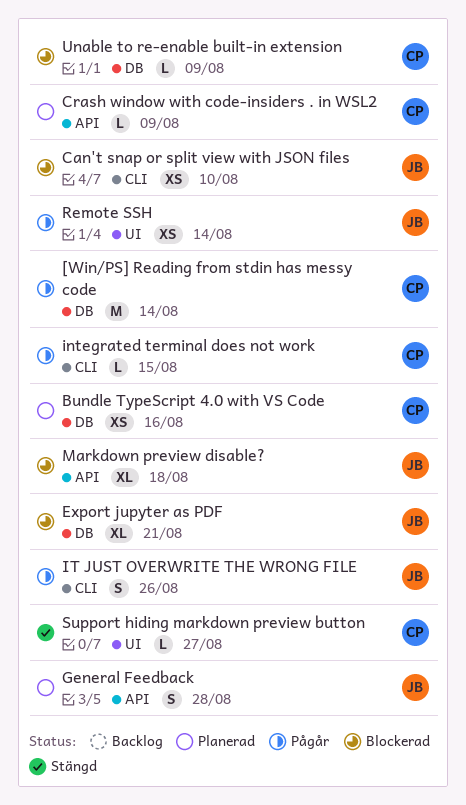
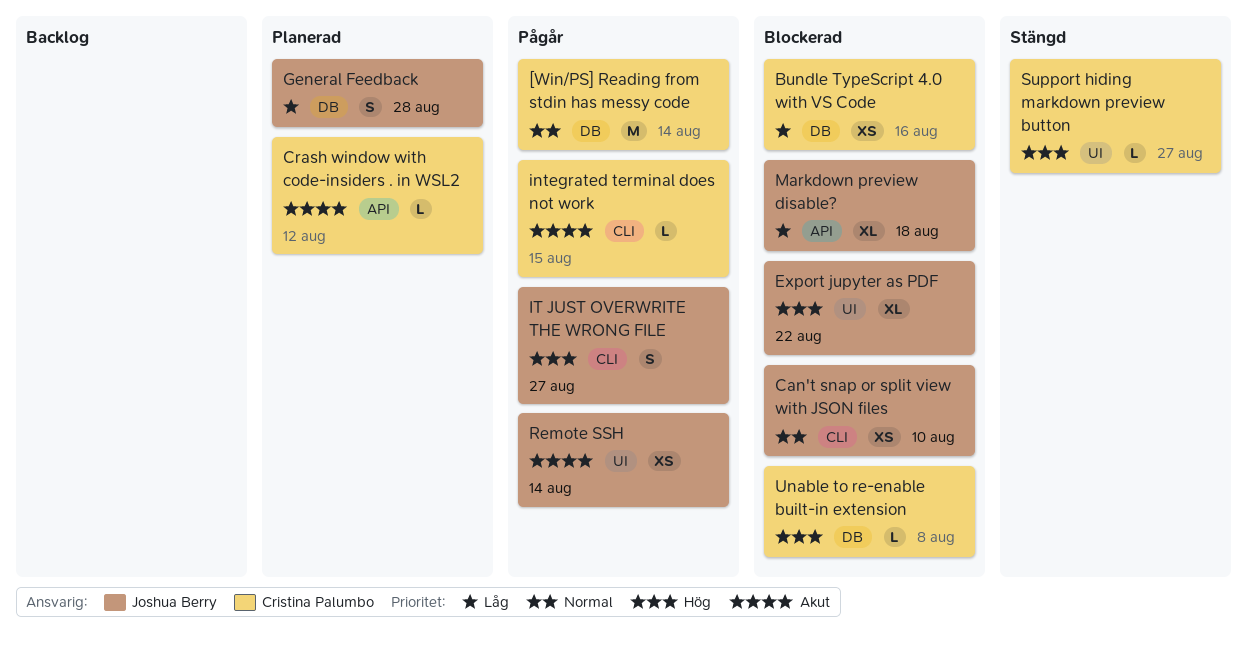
Bundle TypeScript 4.0 with VS Code, status: Planerad -> Blockerad
Crash window with code-insiders . in WSL2, due: Aug 9 -> Aug 12
Export jupyter as PDF, label: DB -> UI
Export jupyter as PDF, due: Aug 21 -> Aug 22
General Feedback, label: API -> DB
IT JUST OVERWRITE THE WRONG FILE, due: Aug 26 -> Aug 27
Unable to re-enable built-in extension, due: Aug 9 -> Aug 8

